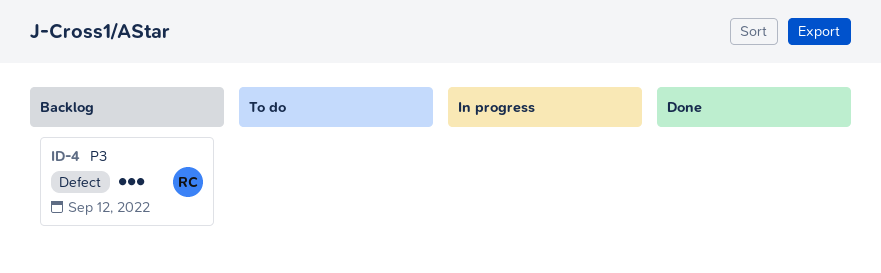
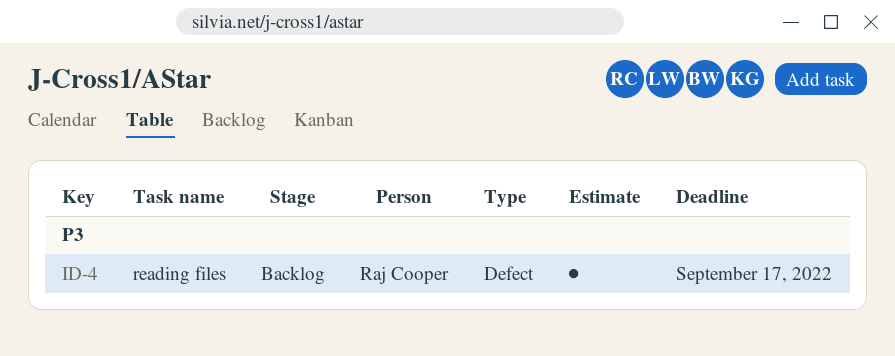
ID-4, estimate: 3 -> 1
ID-4, due: Sep 12 -> Sep 17

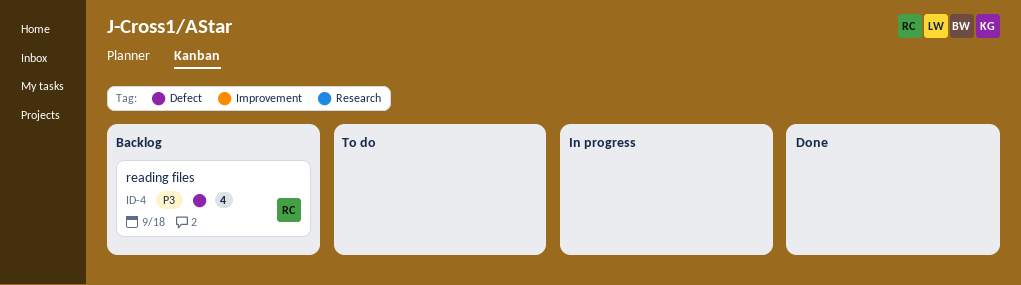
ID-4, estimate: 1 -> 4
ID-4, due: Sep 17 -> Sep 18

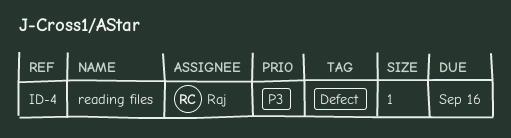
ID-4, estimate: 4 -> 1
ID-4, due: Sep 18 -> Sep 16

